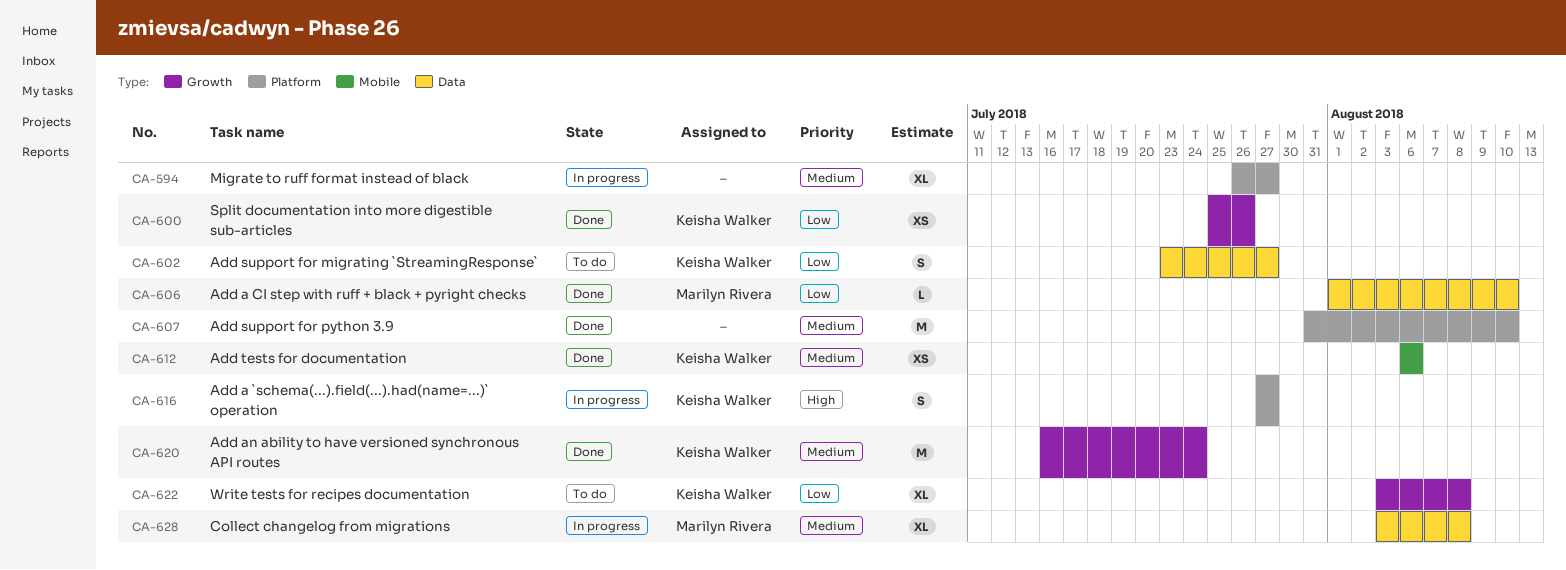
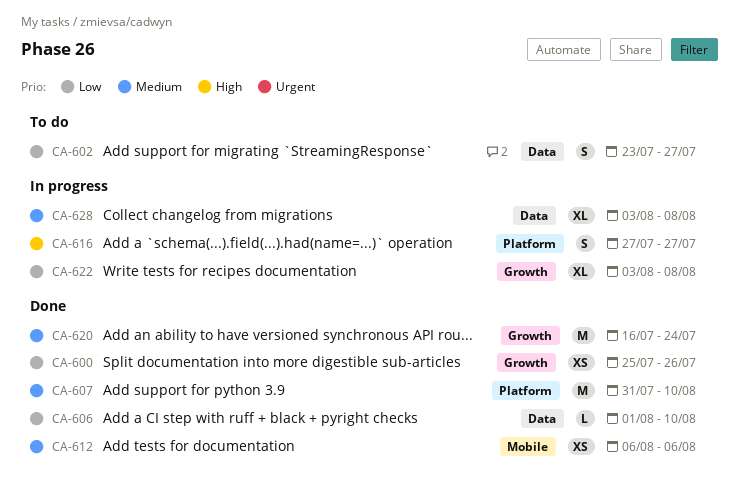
CA-594: present -> none
CA-622, status: To do -> In progress

